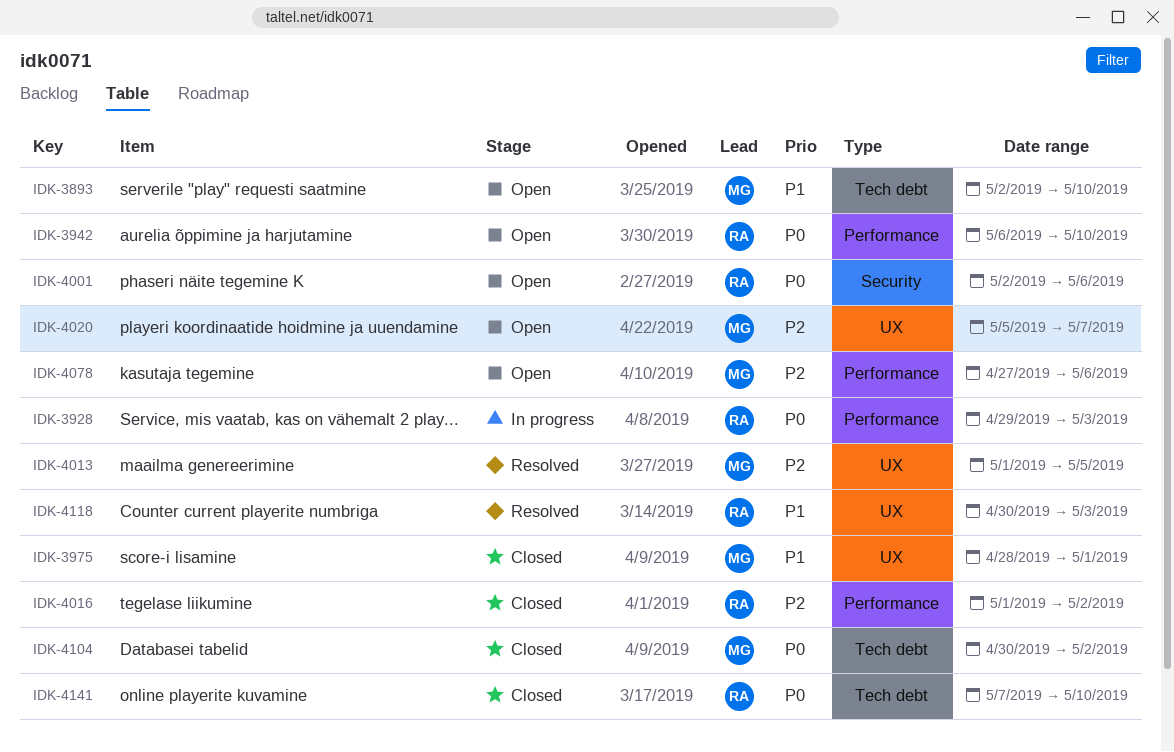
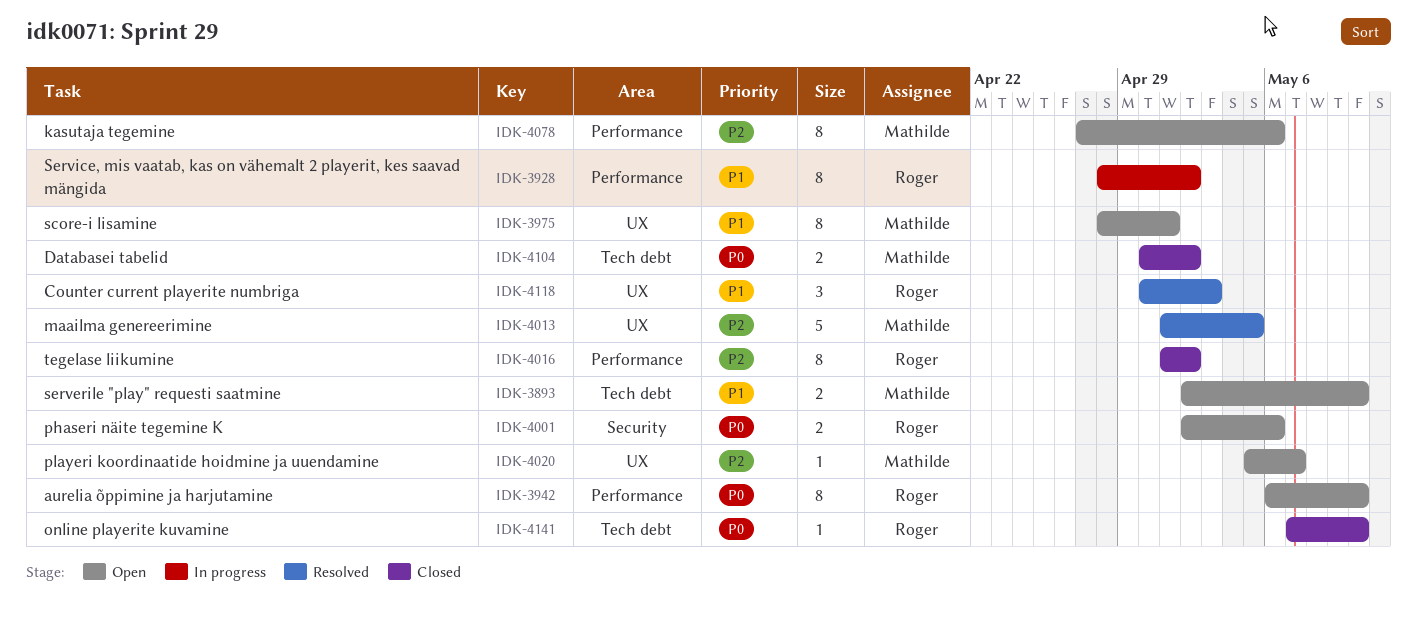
IDK-3928, priority: P0 -> P1
IDK-3928, start: Apr 29 -> Apr 28
IDK-3928, due: May 3 -> May 2
IDK-3975, status: Closed -> Open

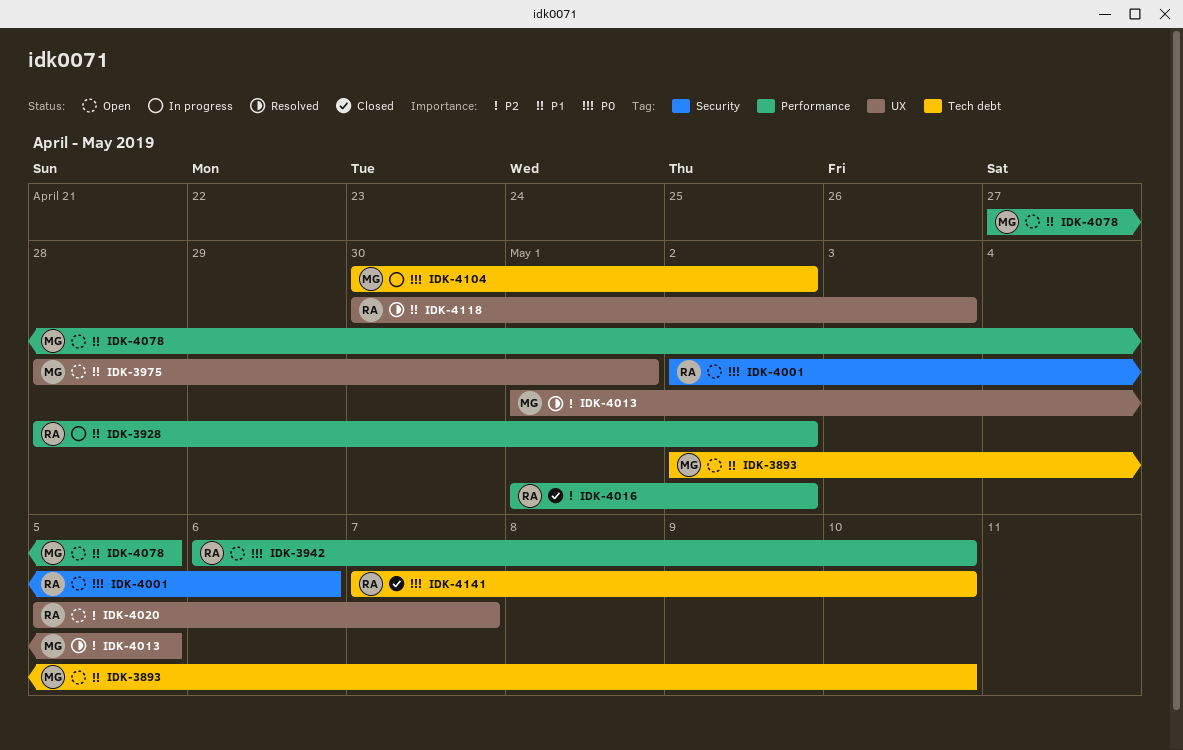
IDK-4020, owner: Mathilde -> Roger
IDK-4078, priority: P2 -> P1
IDK-4078, due: May 6 -> May 5
IDK-4104, status: Closed -> In progress

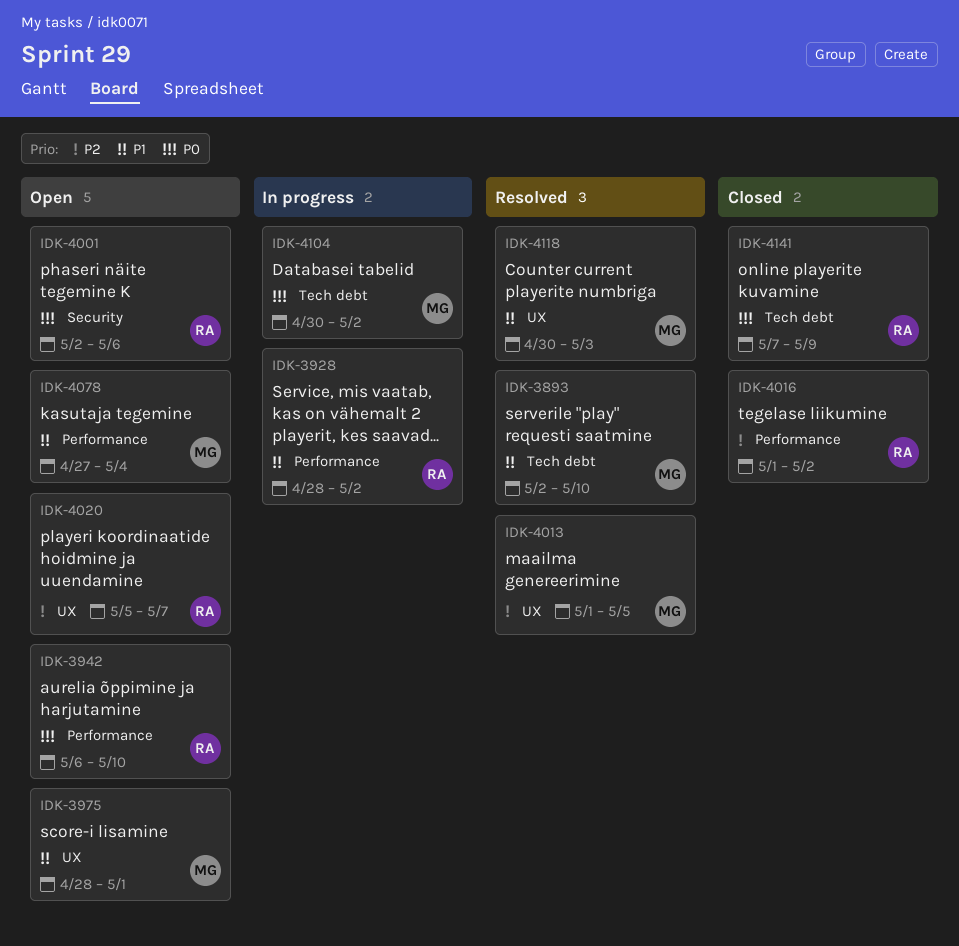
IDK-3893, status: Open -> Resolved
IDK-4078, due: May 5 -> May 4
IDK-4118, owner: RA -> MG
IDK-4141, due: May 10 -> May 9

